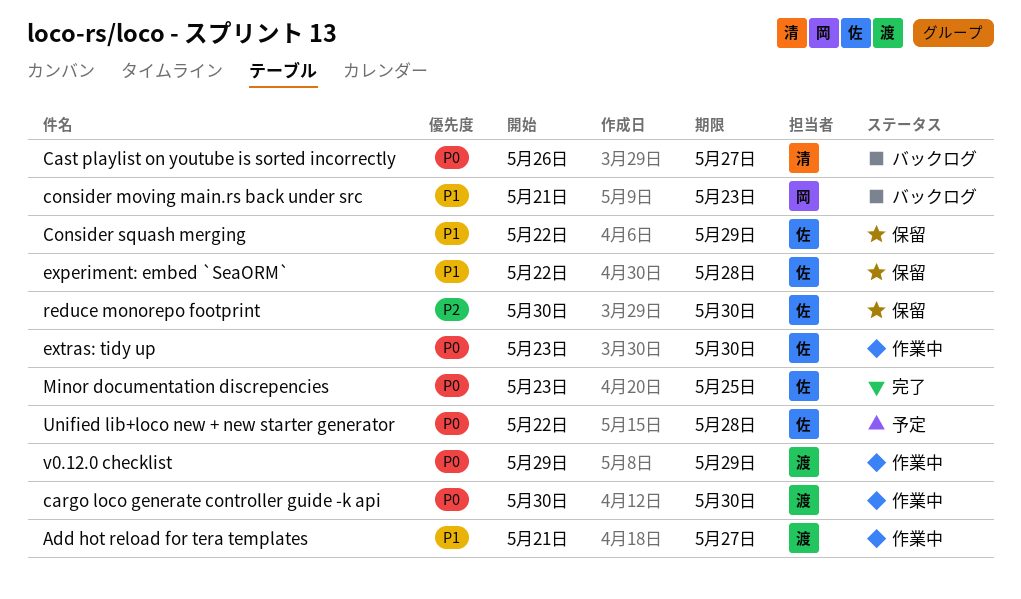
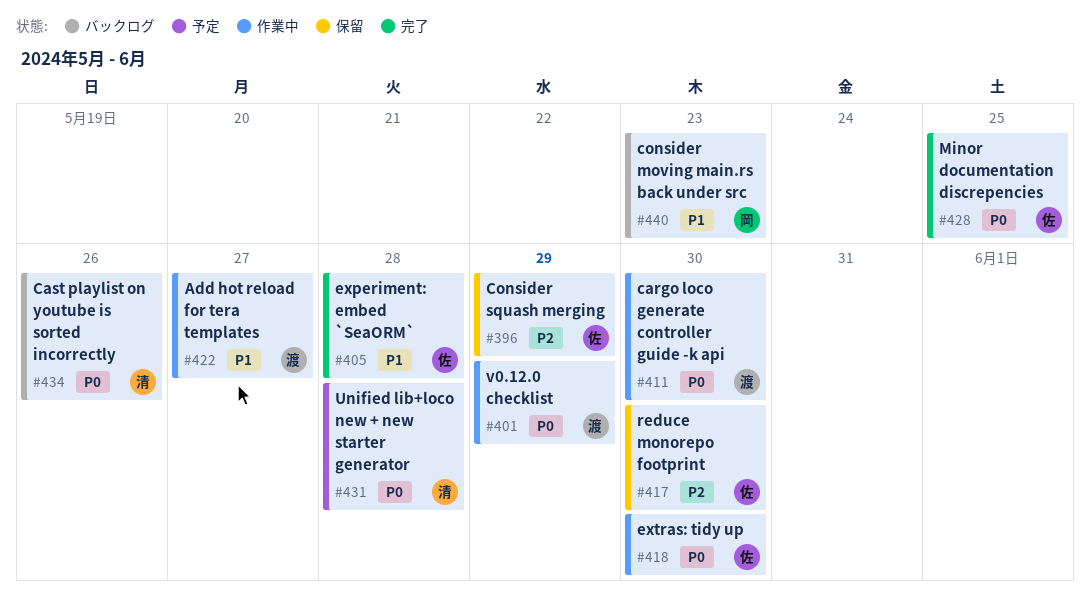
Cast playlist on youtube is sorted incorrectly, due: May 27 -> May 26
Consider squash merging, priority: P1 -> P2
experiment: embed `SeaORM`, status: 保留 -> 完了
Unified lib+loco new + new starter generator, owner: 佐 -> 清

